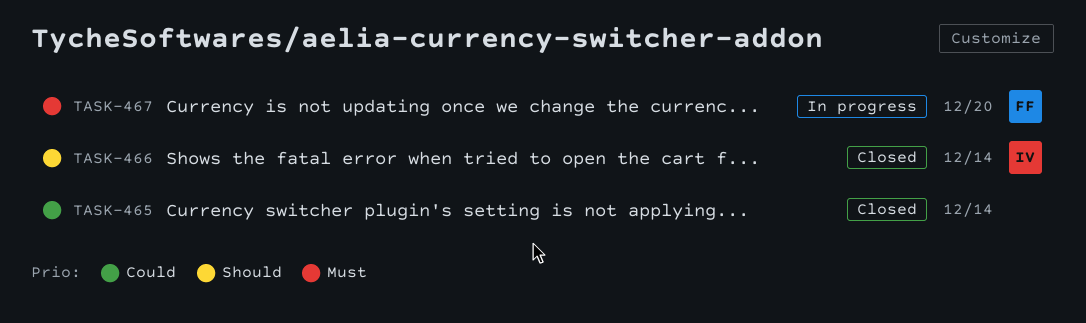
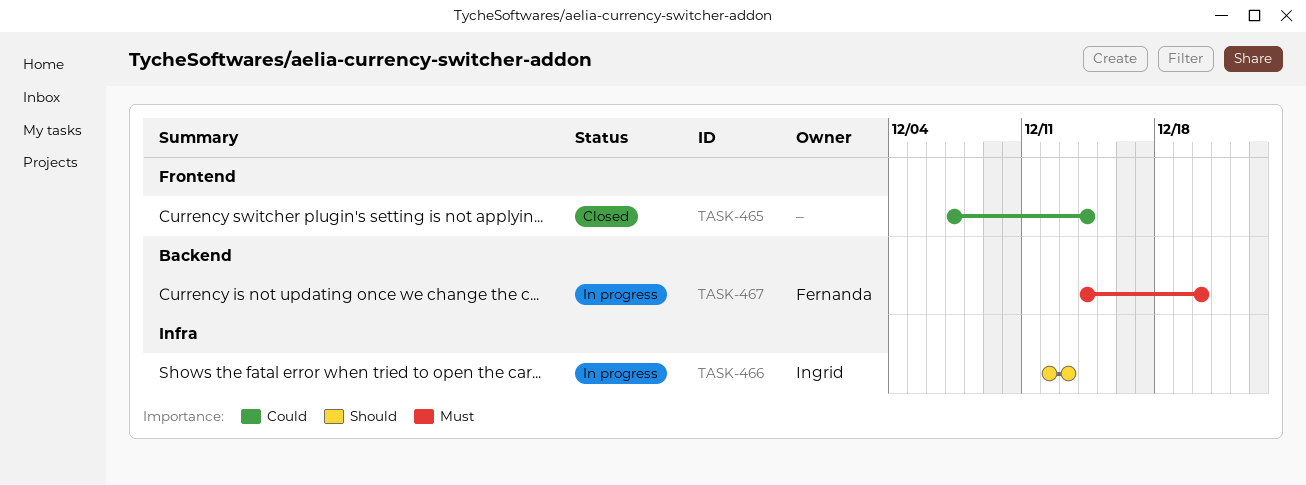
TASK-466, status: Closed -> In progress
TASK-466, due: Dec 14 -> Dec 13

